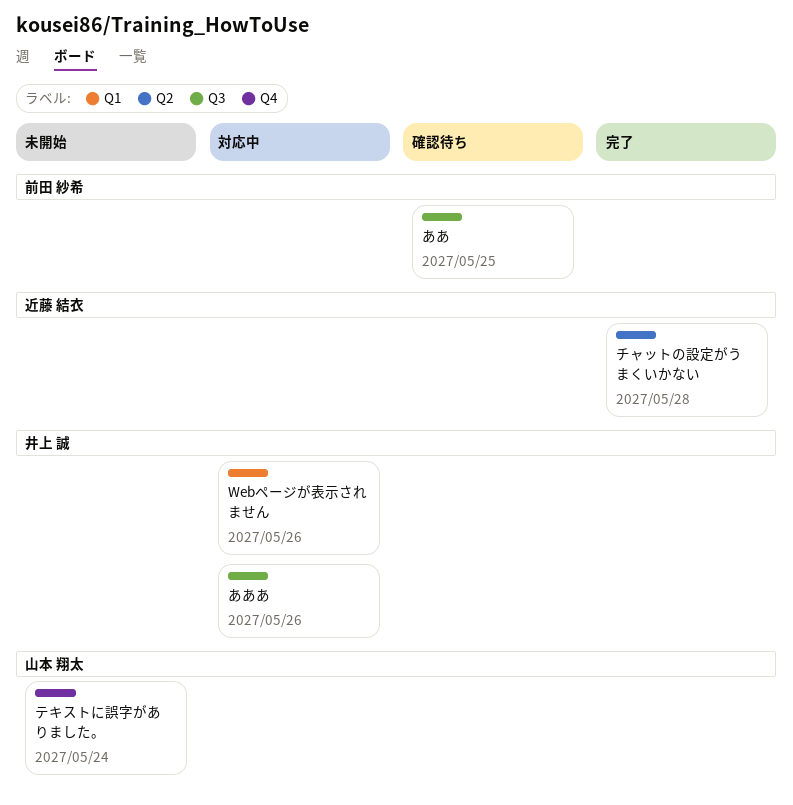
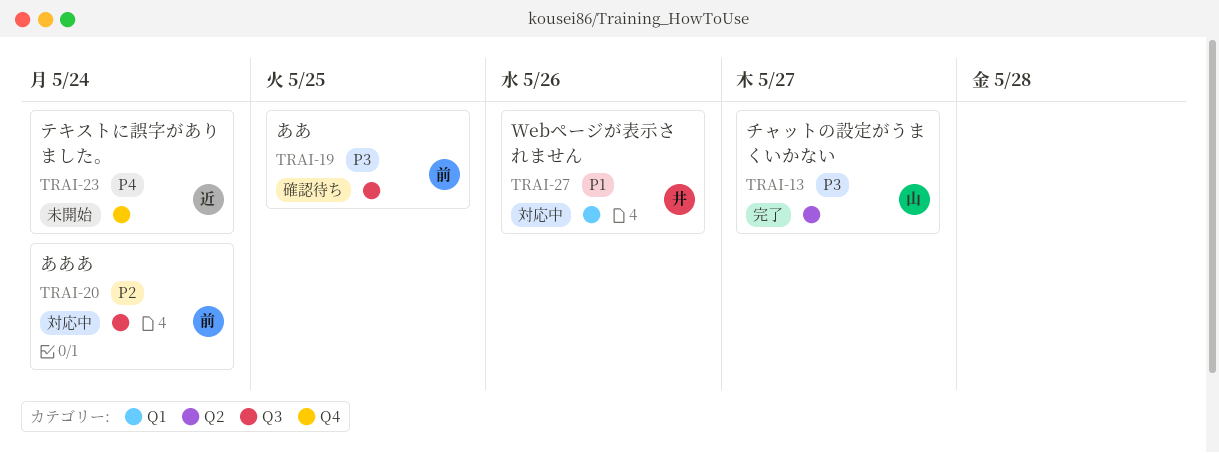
あああ, owner: 井上 誠 -> 前田 紗希
あああ, due: May 26 -> May 24
チャットの設定がうまくいかない, owner: 近藤 結衣 -> 山本 翔太
チャットの設定がうまくいかない, due: May 28 -> May 27
テキストに誤字がありました。, owner: 山本 翔太 -> 近藤 結衣

